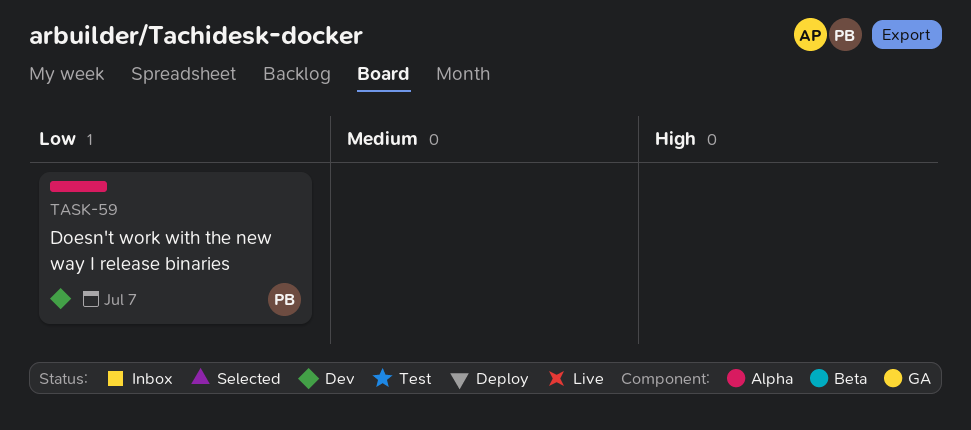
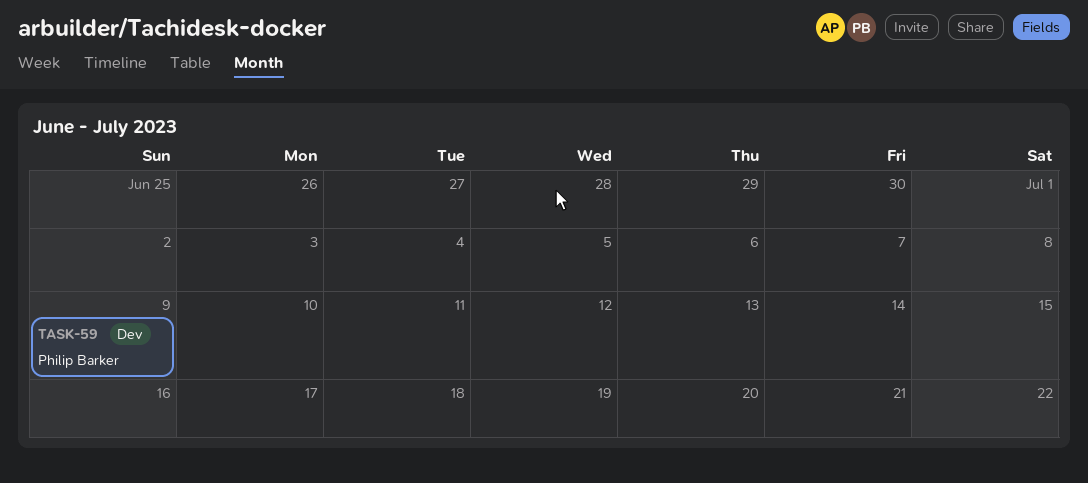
TASK-59, due: Jul 7 -> Jul 9

